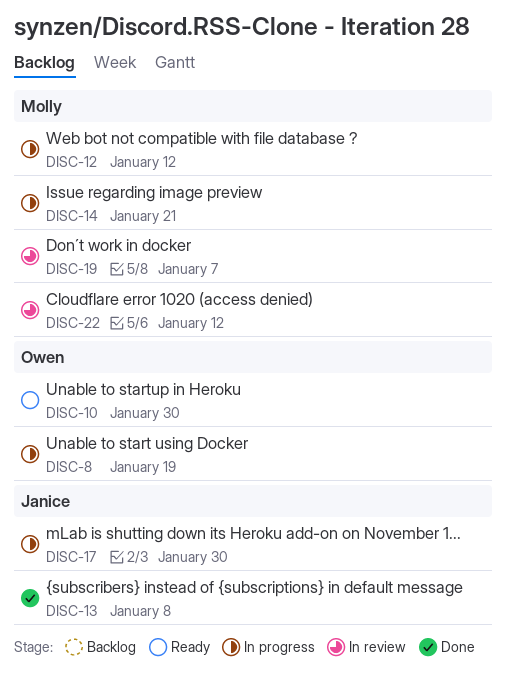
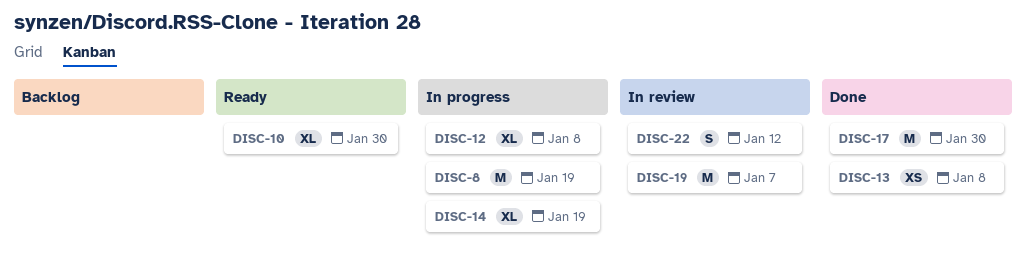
DISC-12, due: Jan 12 -> Jan 8
DISC-14, due: Jan 21 -> Jan 19
DISC-17, status: In progress -> Done

